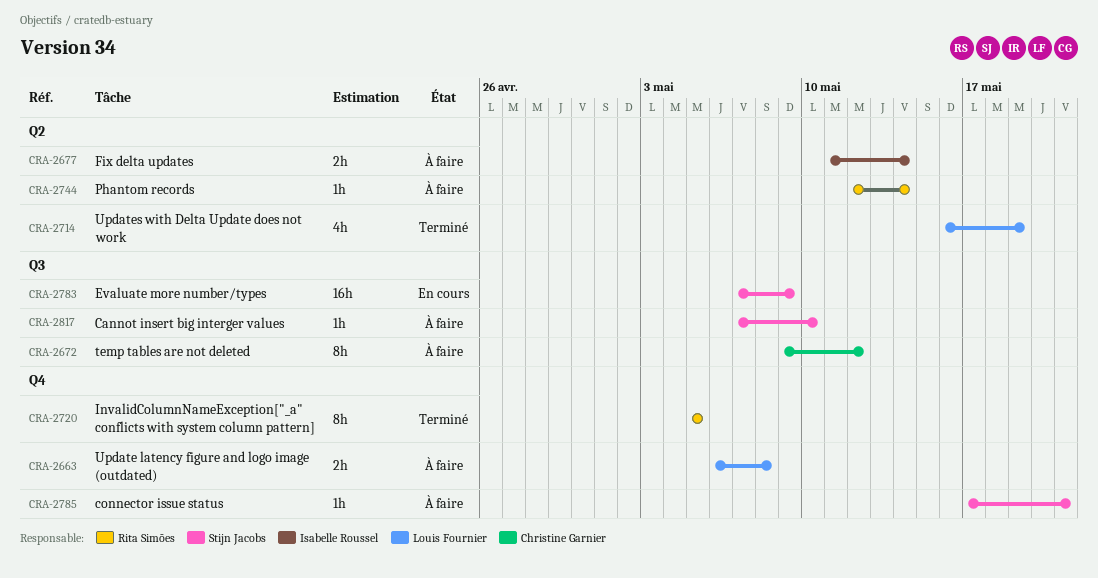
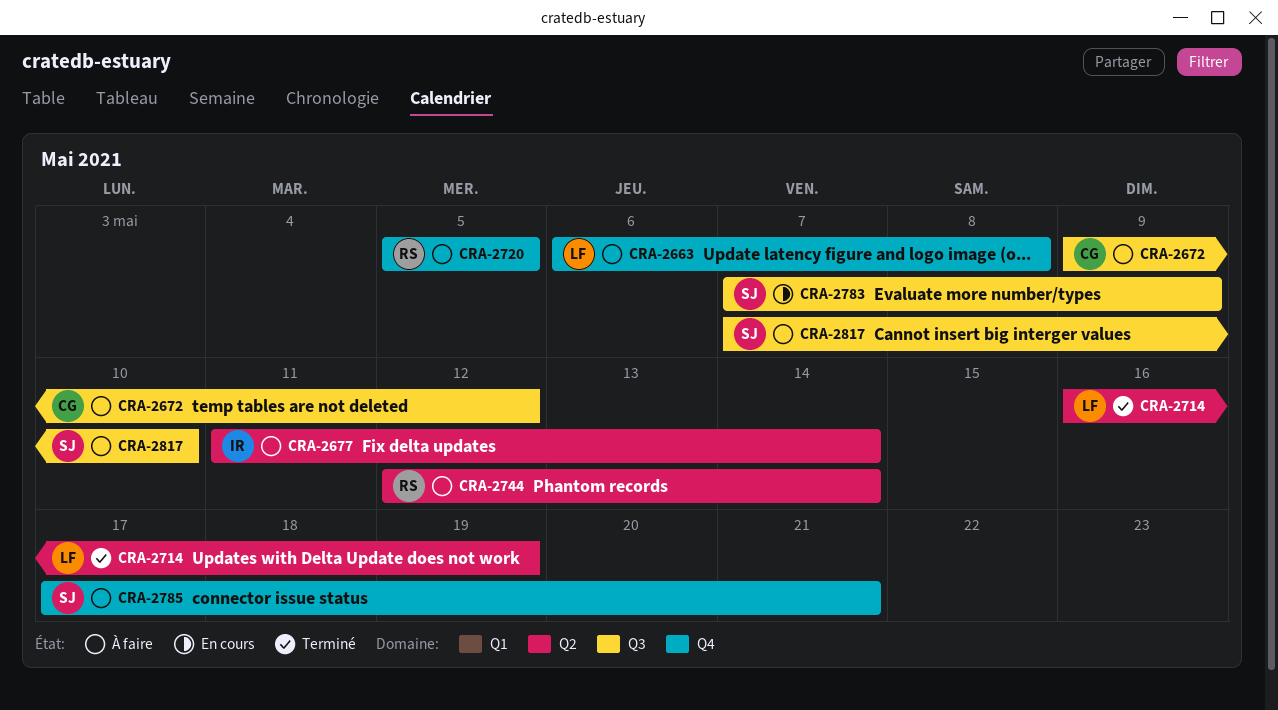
CRA-2720, status: Terminé -> À faire

